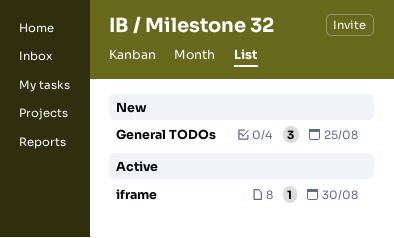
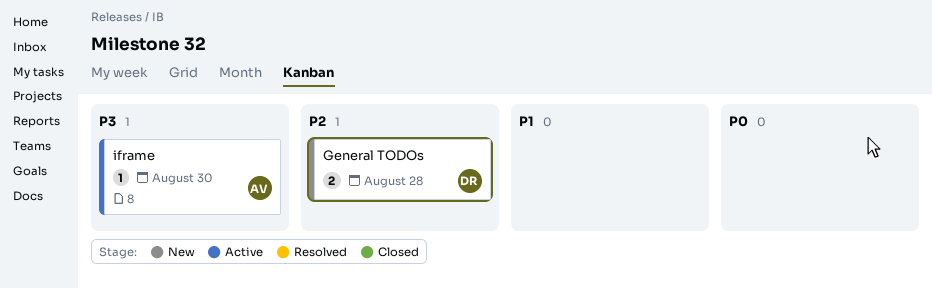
General TODOs, estimate: 3 -> 2
General TODOs, due: Aug 25 -> Aug 28

